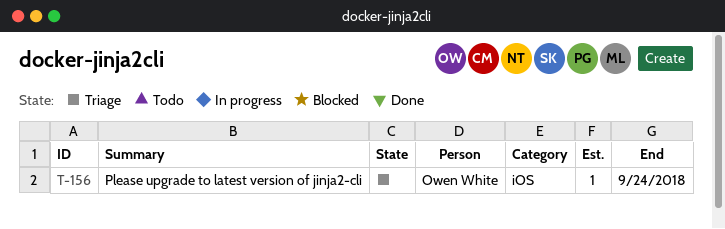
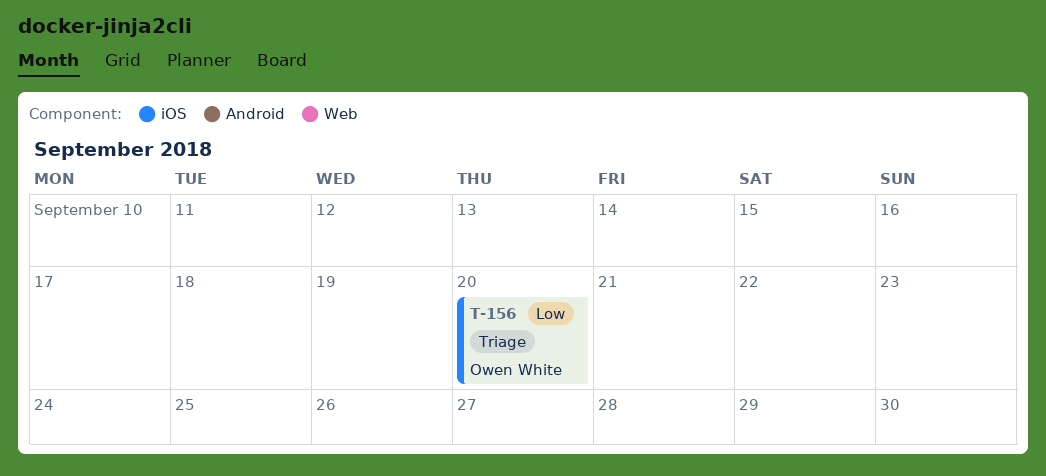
T-156, due: Sep 24 -> Sep 20

